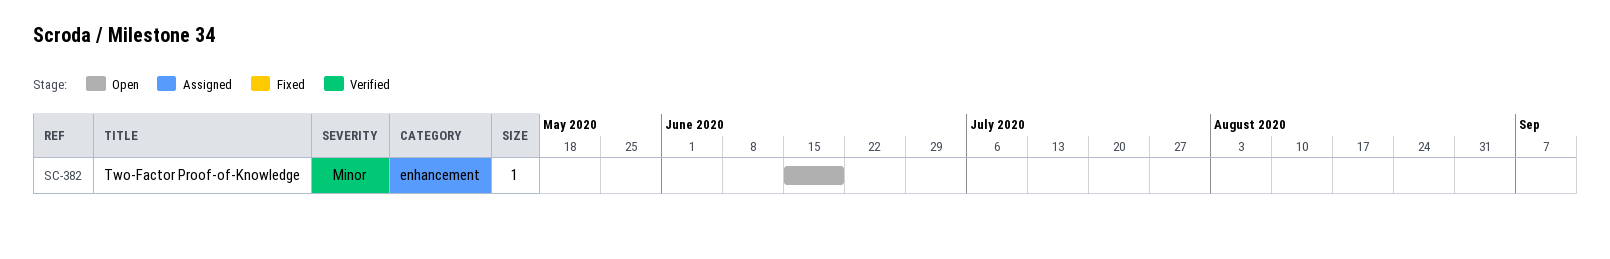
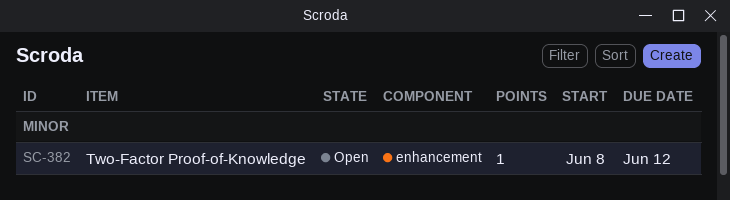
SC-382, start: Jun 15 -> Jun 8
SC-382, due: Jun 19 -> Jun 12

